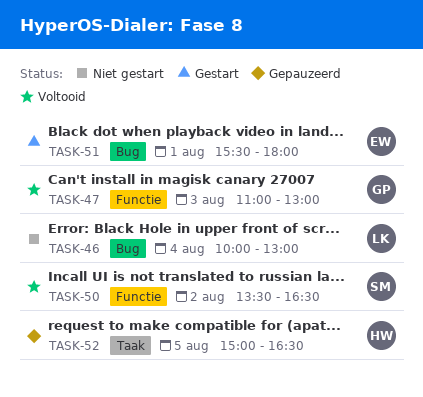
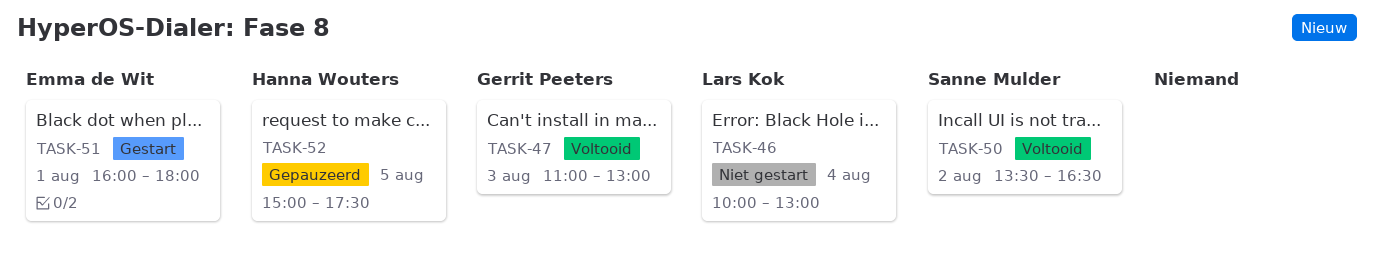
TASK-51, begins: 15:30 -> 16:00
TASK-52, ends: 16:30 -> 17:30

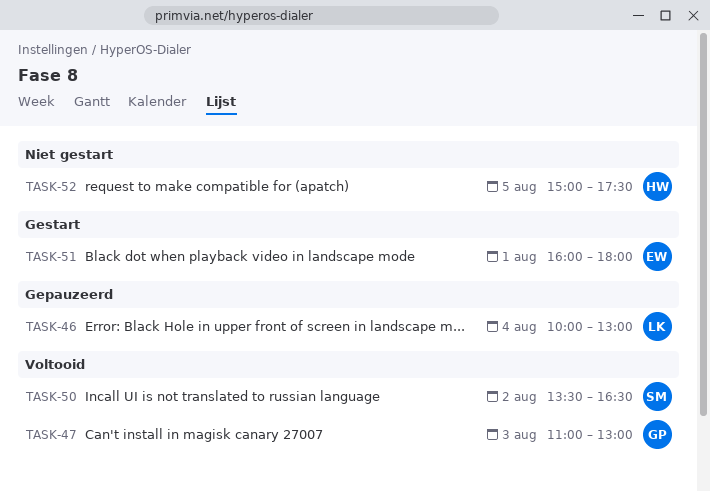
TASK-46, status: Niet gestart -> Gepauzeerd
TASK-52, status: Gepauzeerd -> Niet gestart

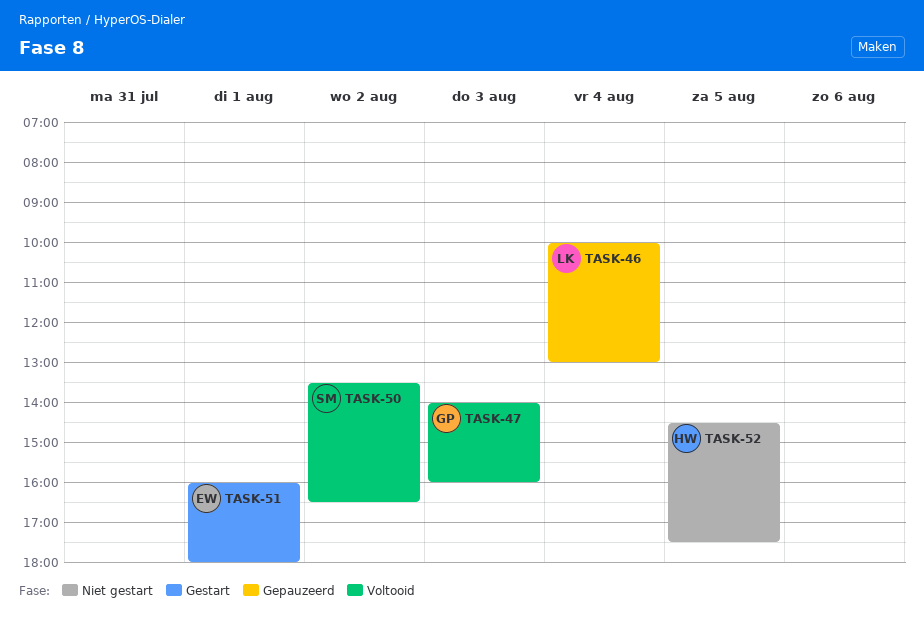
TASK-47, begins: 11:00 -> 14:00
TASK-47, ends: 13:00 -> 16:00
TASK-52, begins: 15:00 -> 14:30

